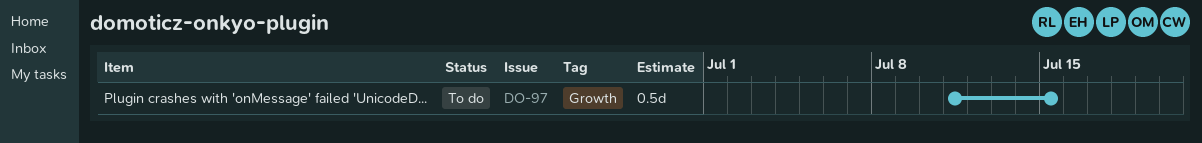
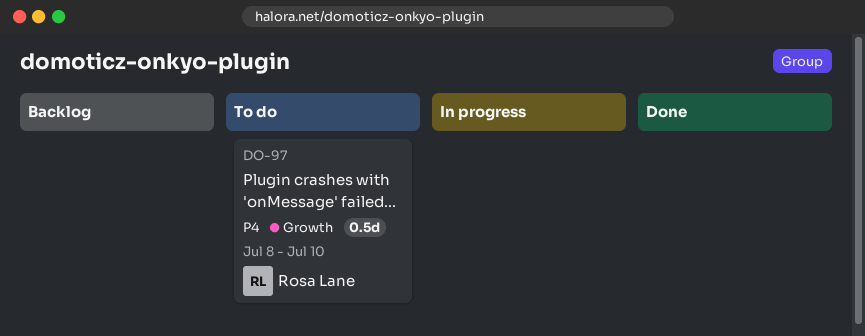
DO-97, start: Jul 11 -> Jul 8
DO-97, due: Jul 15 -> Jul 10

